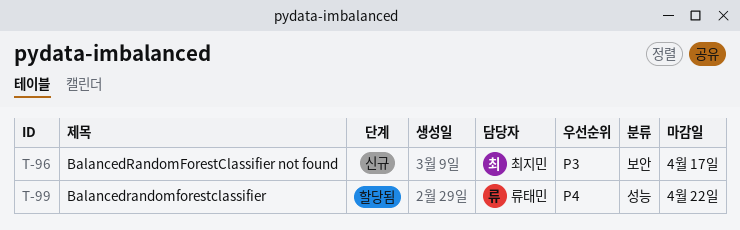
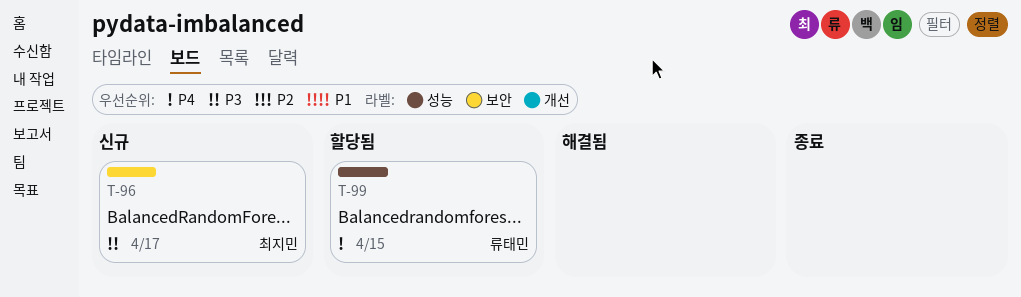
T-99, due: Apr 22 -> Apr 15

